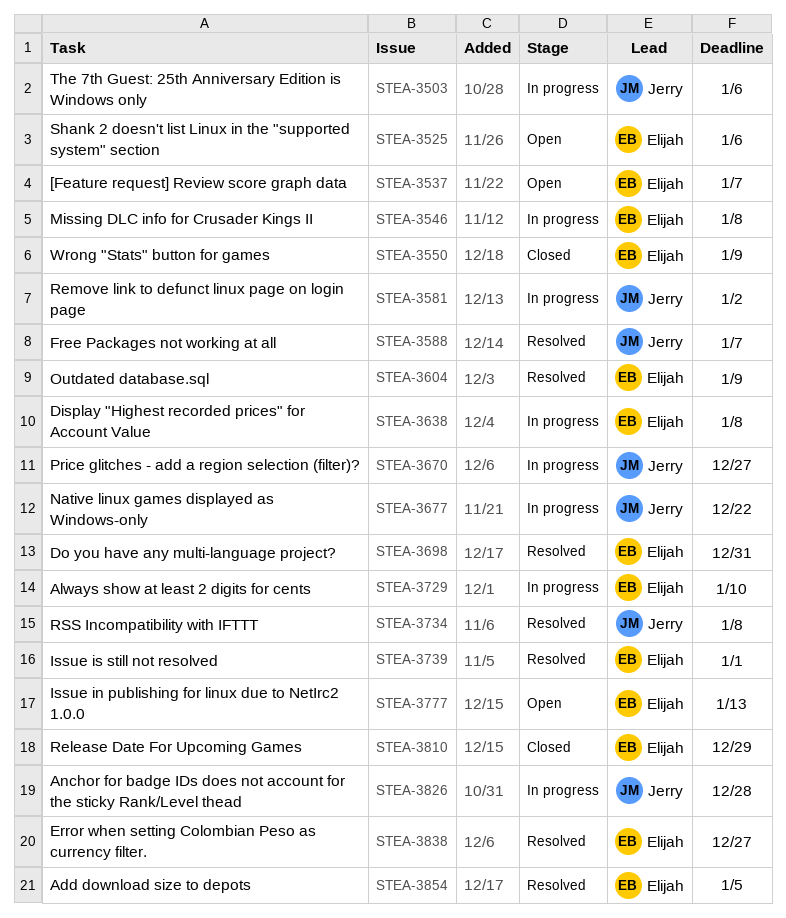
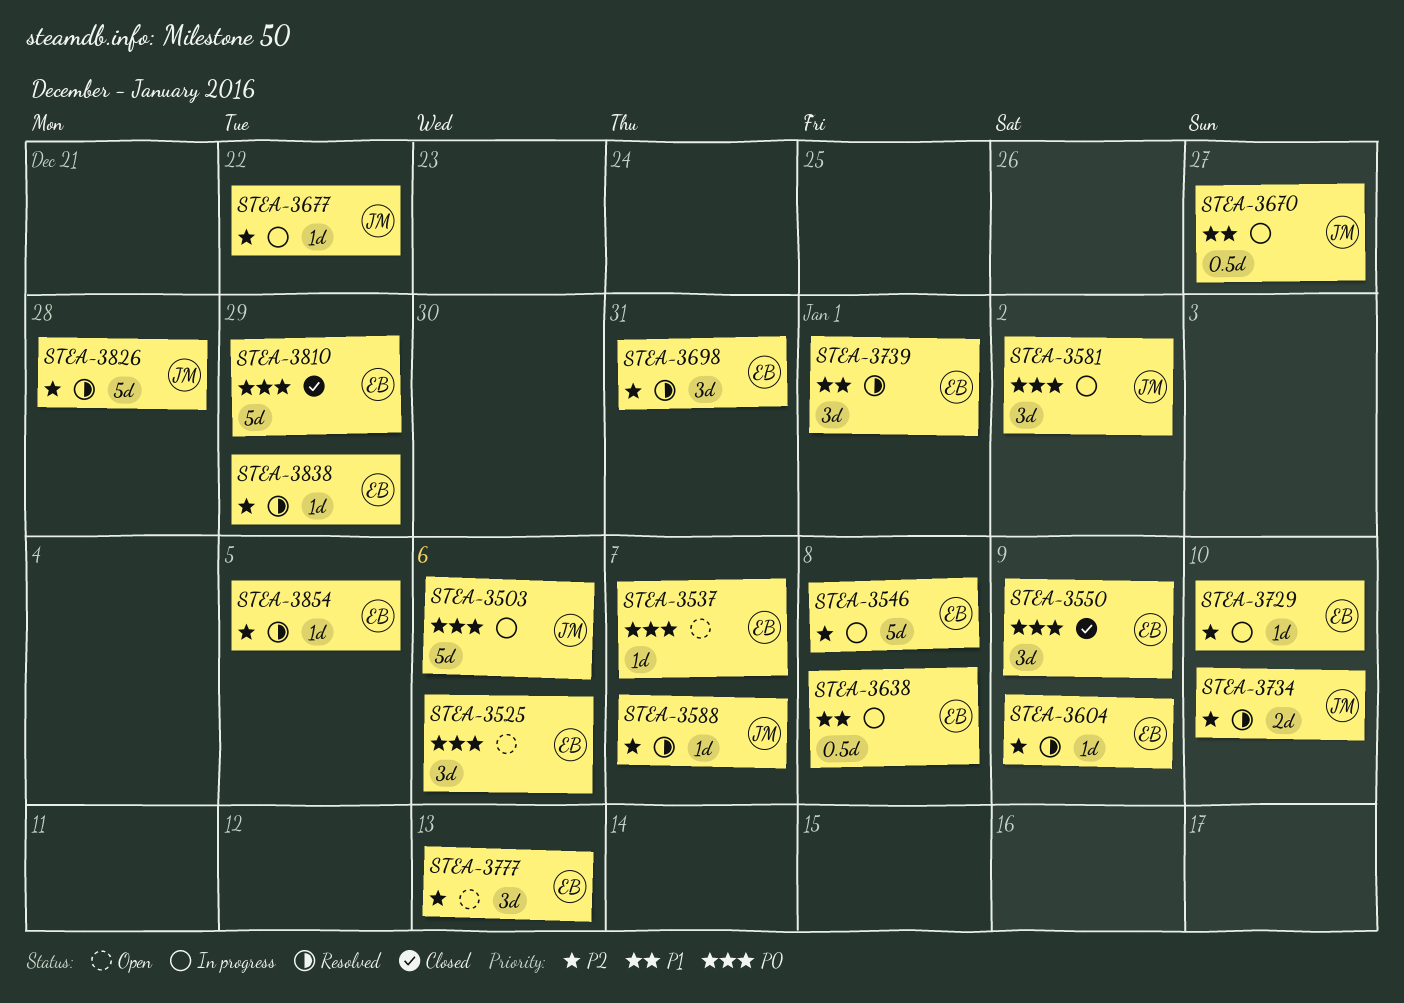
STEA-3734, due: Jan 8 -> Jan 10
STEA-3826, status: In progress -> Resolved
STEA-3838, due: Dec 27 -> Dec 29

